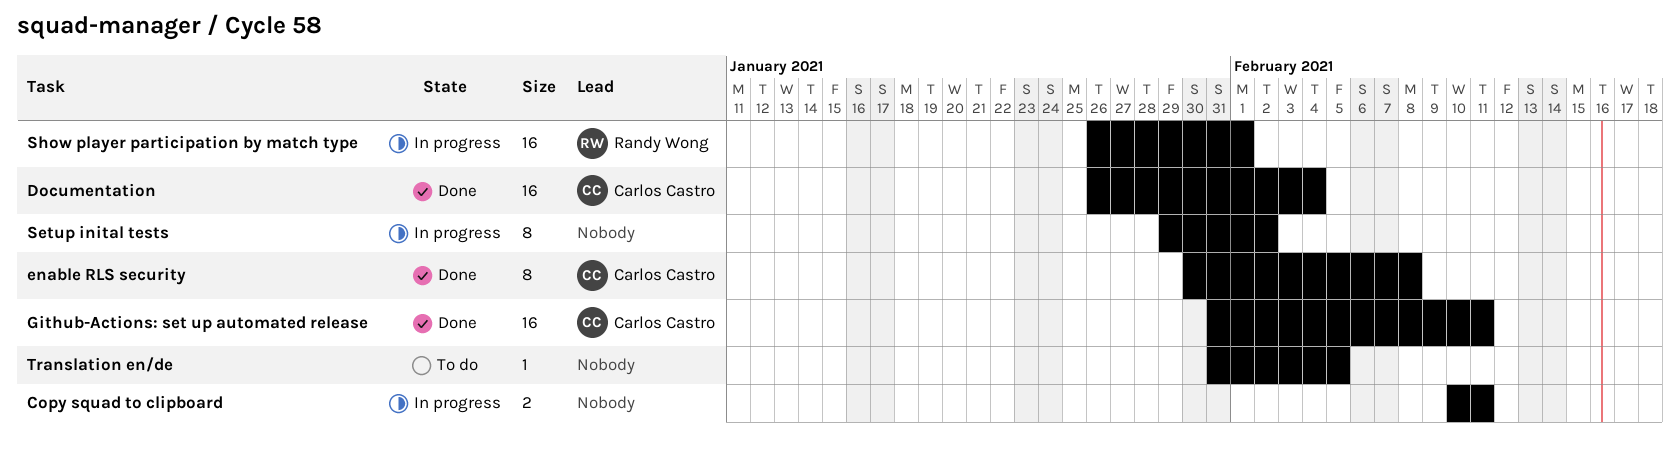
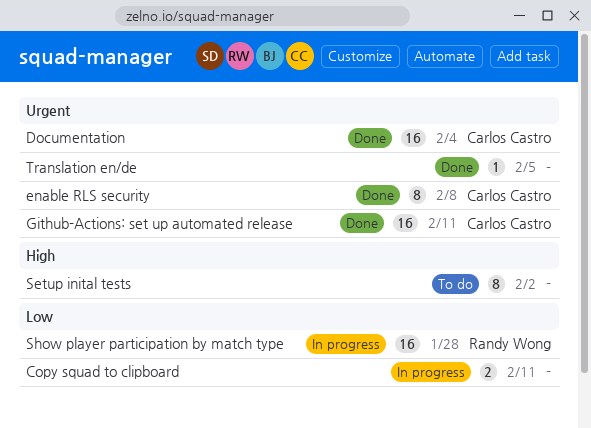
Setup inital tests, status: In progress -> To do
Show player participation by match type, due: Feb 1 -> Jan 28
Translation en/de, status: To do -> Done

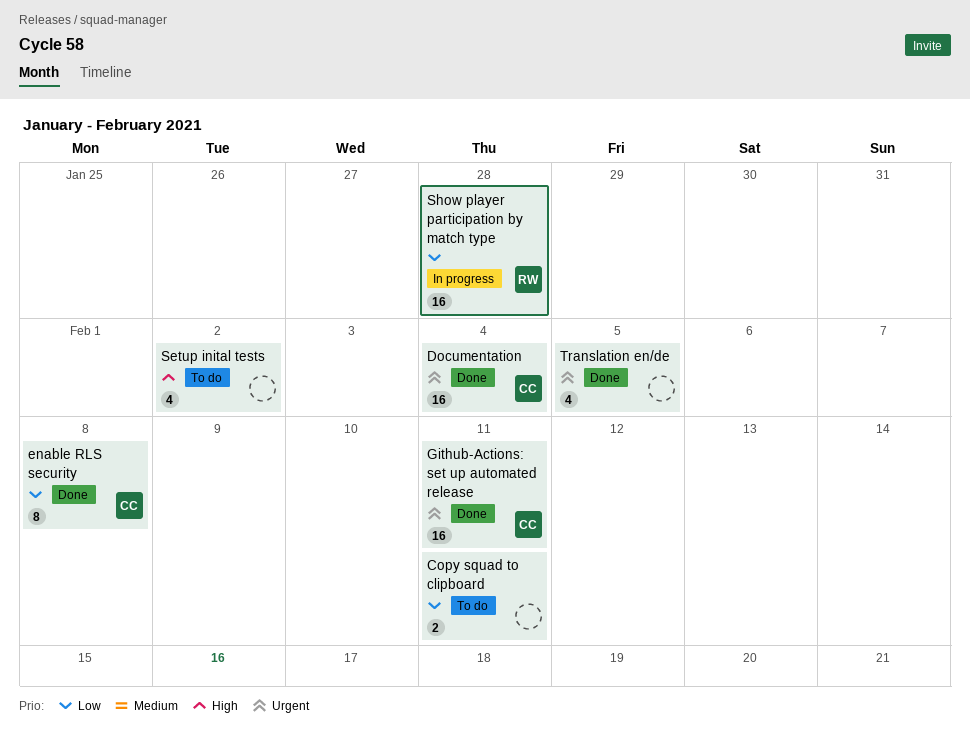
Copy squad to clipboard, status: In progress -> To do
enable RLS security, priority: Urgent -> Low
Setup inital tests, estimate: 8 -> 4
Translation en/de, estimate: 1 -> 4

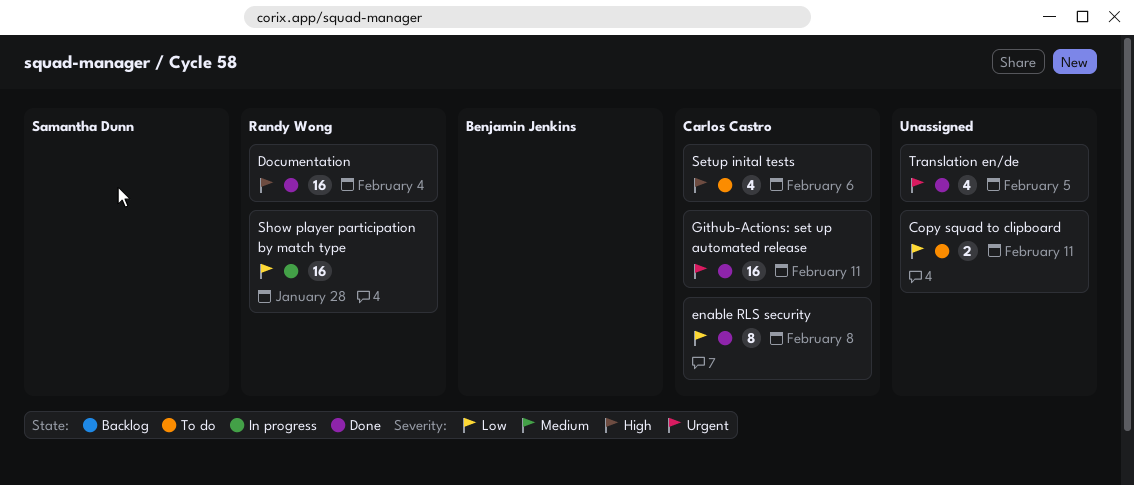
Documentation, owner: Carlos Castro -> Randy Wong
Documentation, priority: Urgent -> High
Setup inital tests, owner: none -> Carlos Castro
Setup inital tests, due: Feb 2 -> Feb 6

